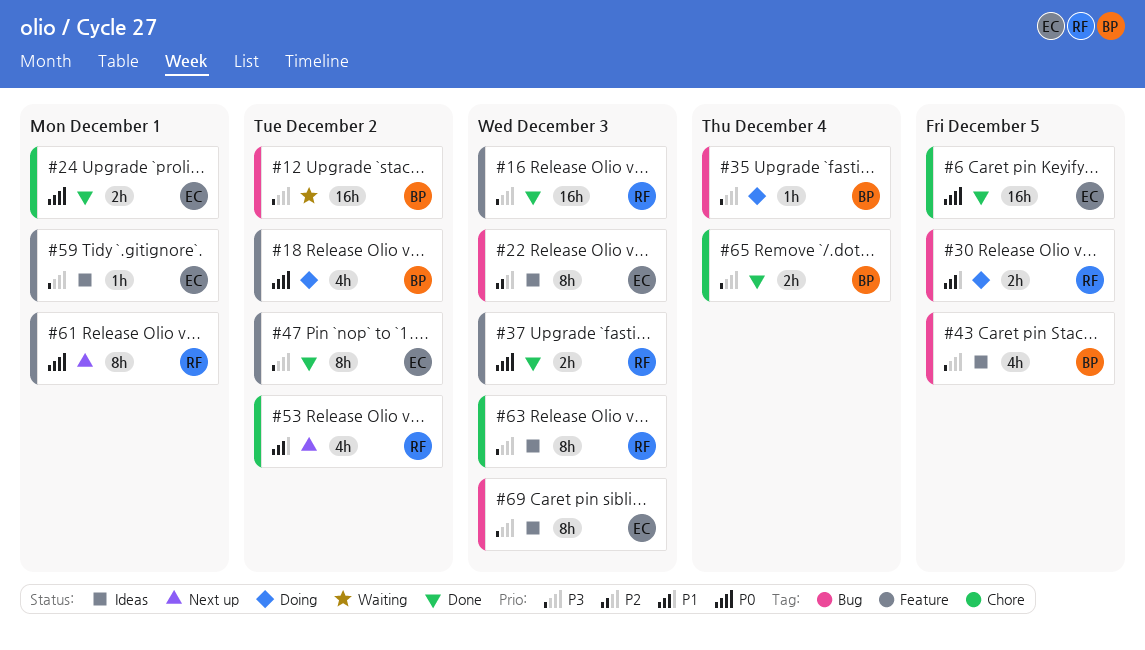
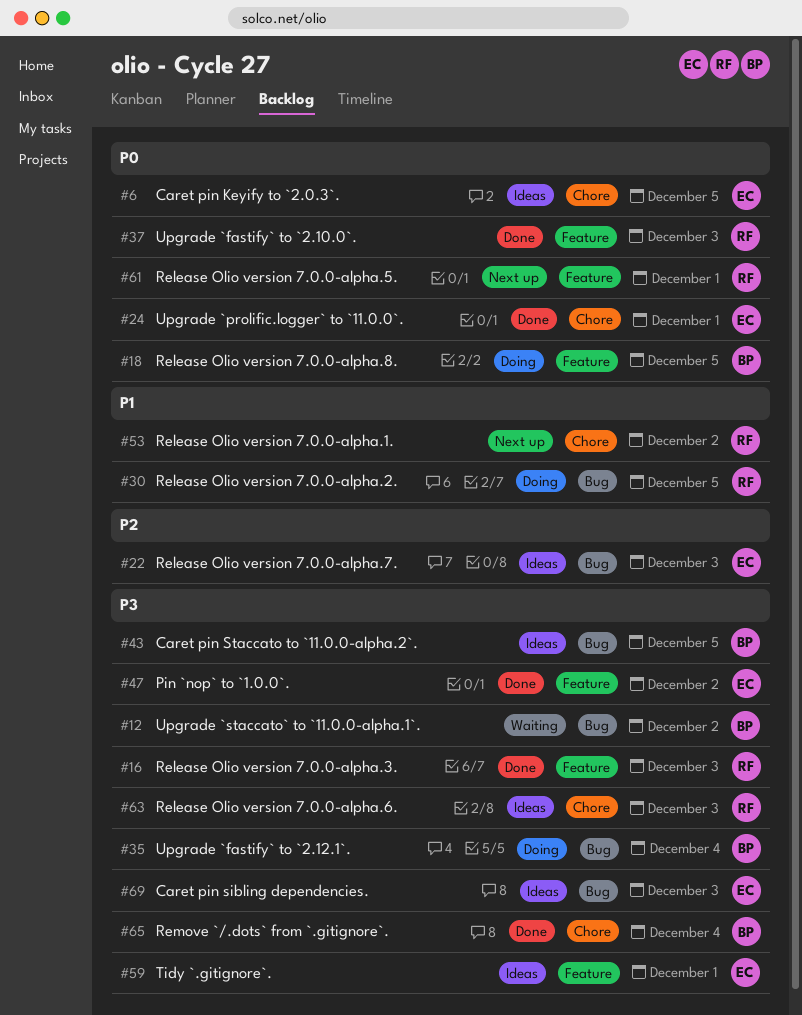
#6, status: Done -> Ideas
#18, due: Dec 2 -> Dec 5

